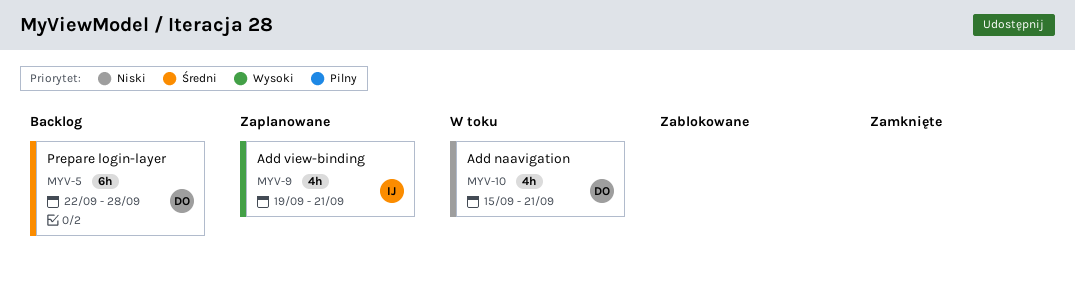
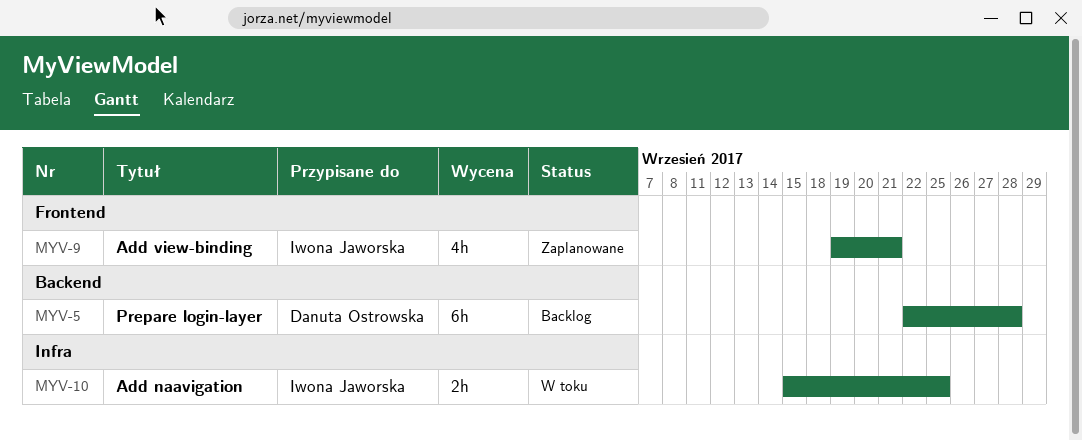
MYV-10, owner: Danuta Ostrowska -> Iwona Jaworska
MYV-10, estimate: 4h -> 2h
MYV-10, due: Sep 21 -> Sep 25

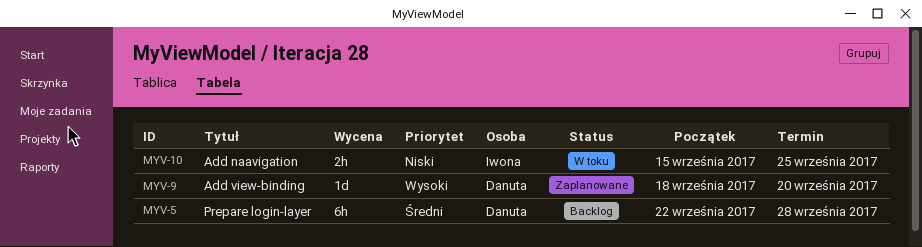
MYV-9, owner: Iwona Jaworska -> Danuta Ostrowska
MYV-9, estimate: 4h -> 1d
MYV-9, start: Sep 19 -> Sep 18
MYV-9, due: Sep 21 -> Sep 20

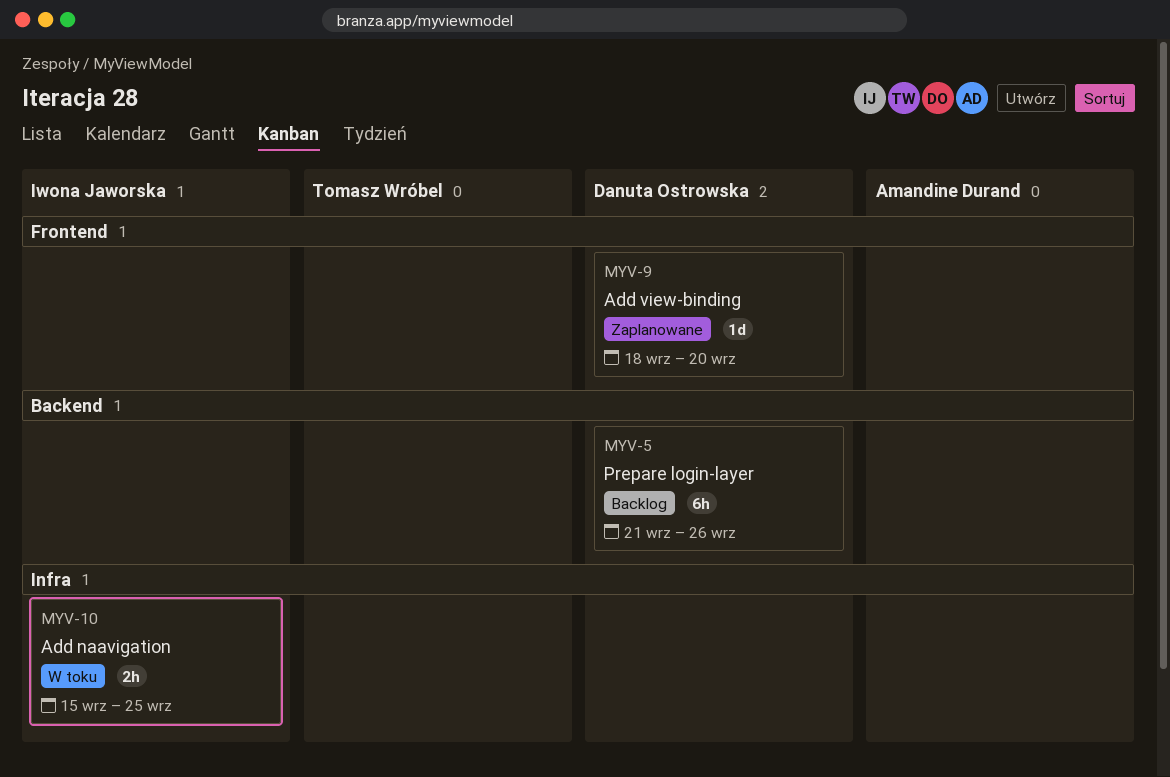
MYV-5, start: Sep 22 -> Sep 21
MYV-5, due: Sep 28 -> Sep 26

